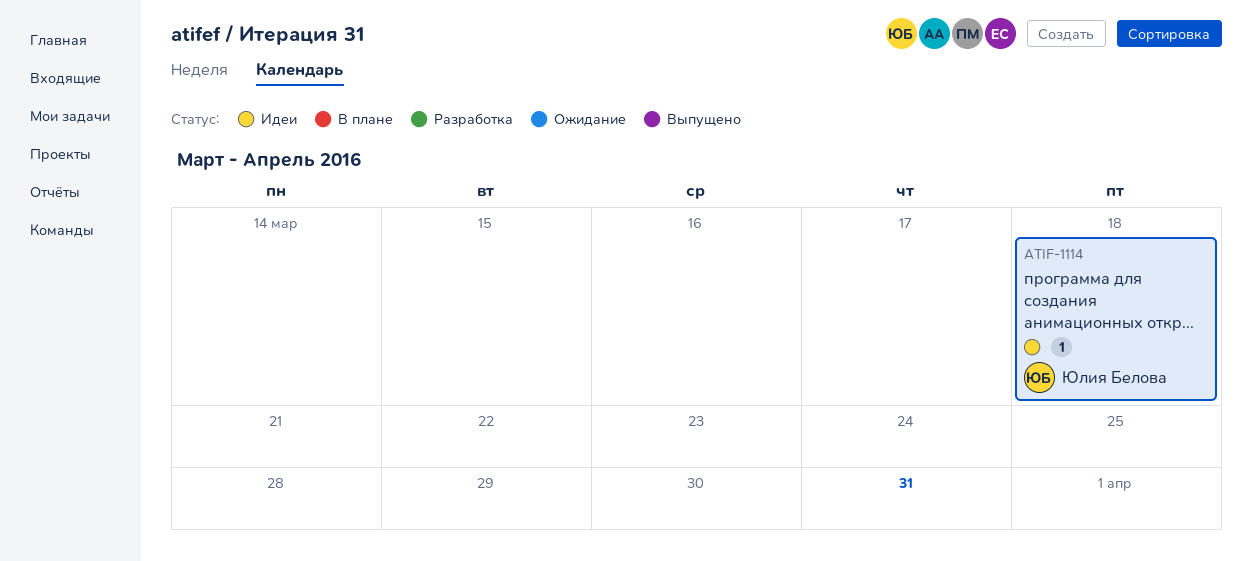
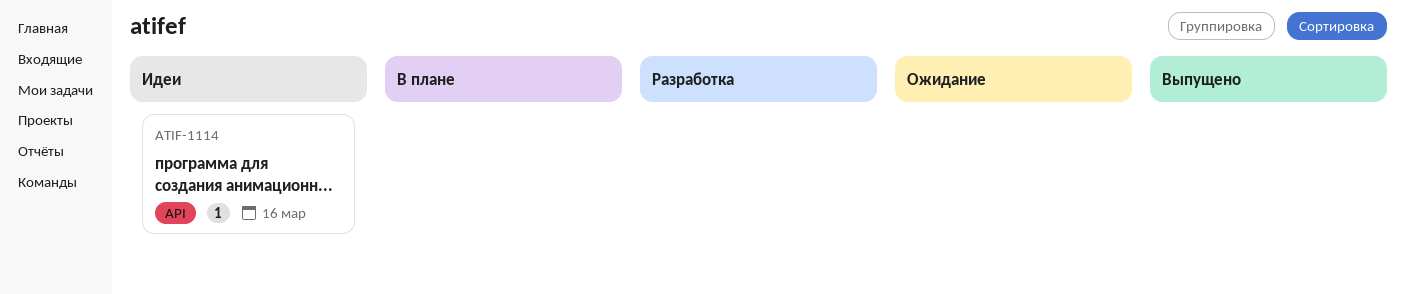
ATIF-1114, due: Mar 18 -> Mar 16

